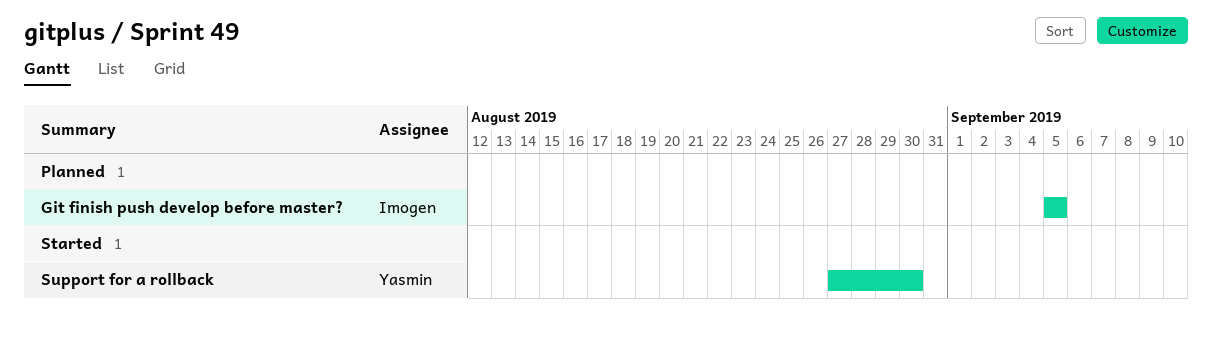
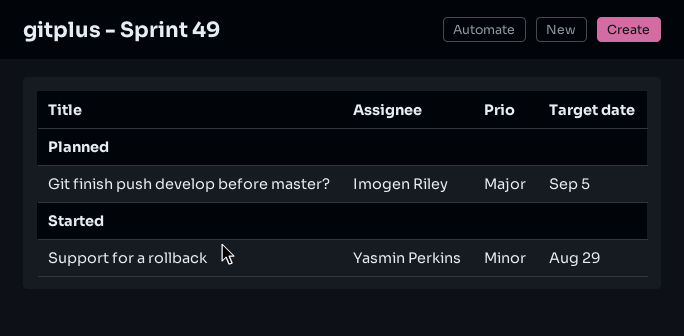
Support for a rollback, due: Aug 30 -> Aug 29

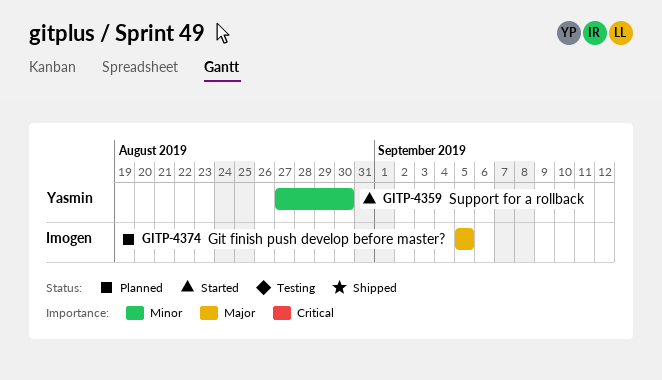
Support for a rollback, due: Aug 29 -> Aug 30

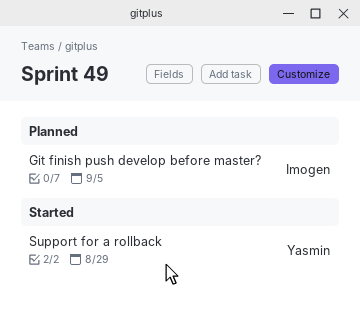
Support for a rollback, due: Aug 30 -> Aug 29

